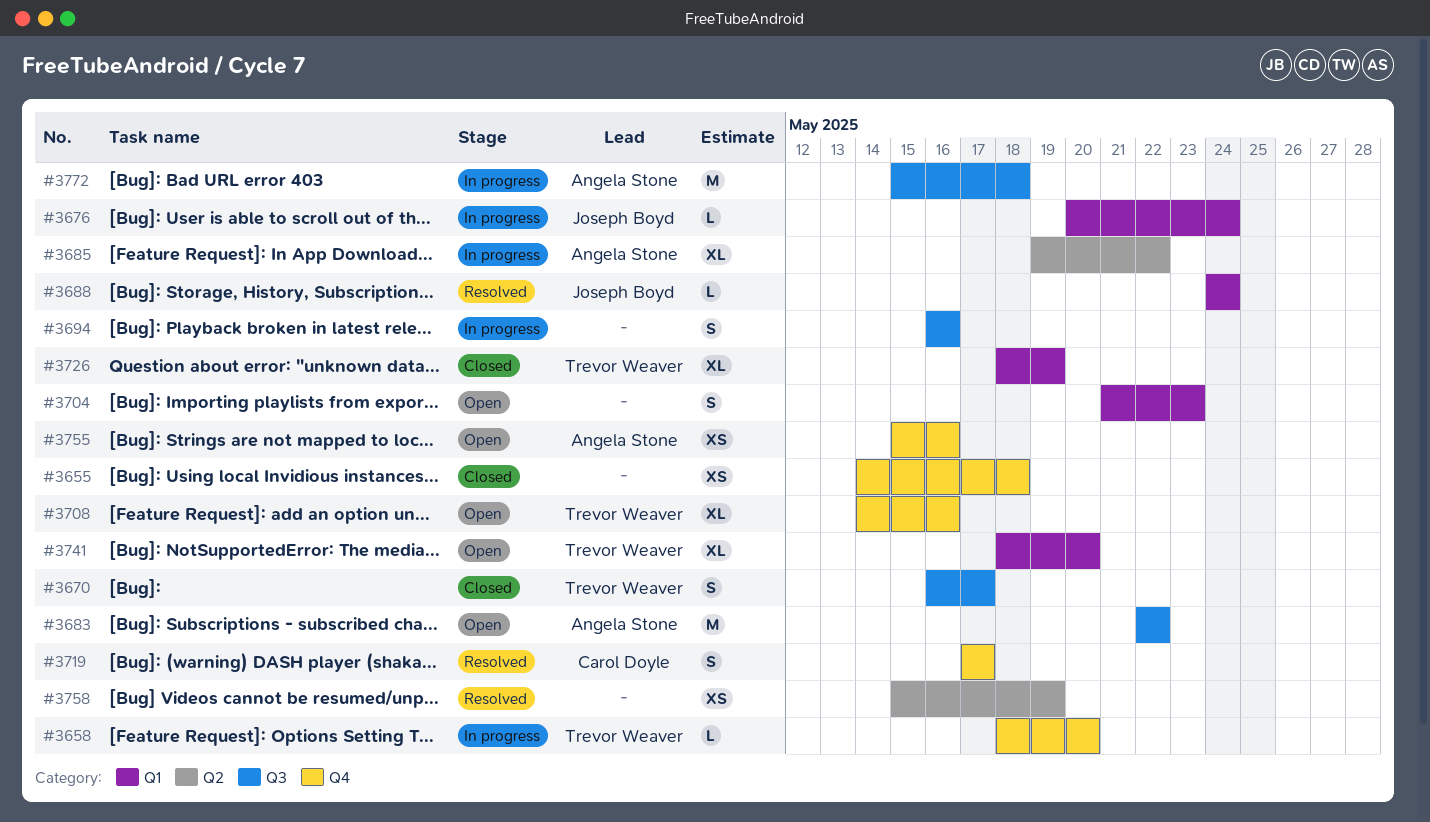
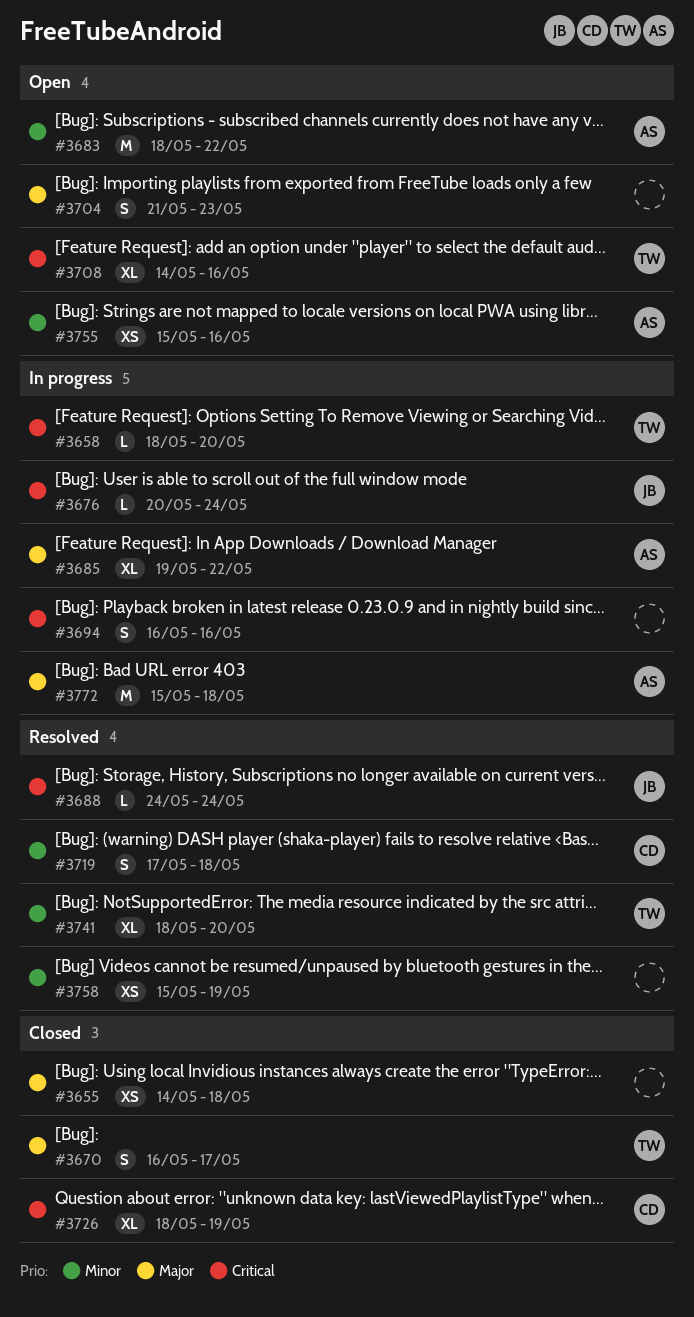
#3683, start: May 22 -> May 18
#3719, due: May 17 -> May 18
#3726, owner: Trevor Weaver -> Carol Doyle
#3741, status: Open -> Resolved

